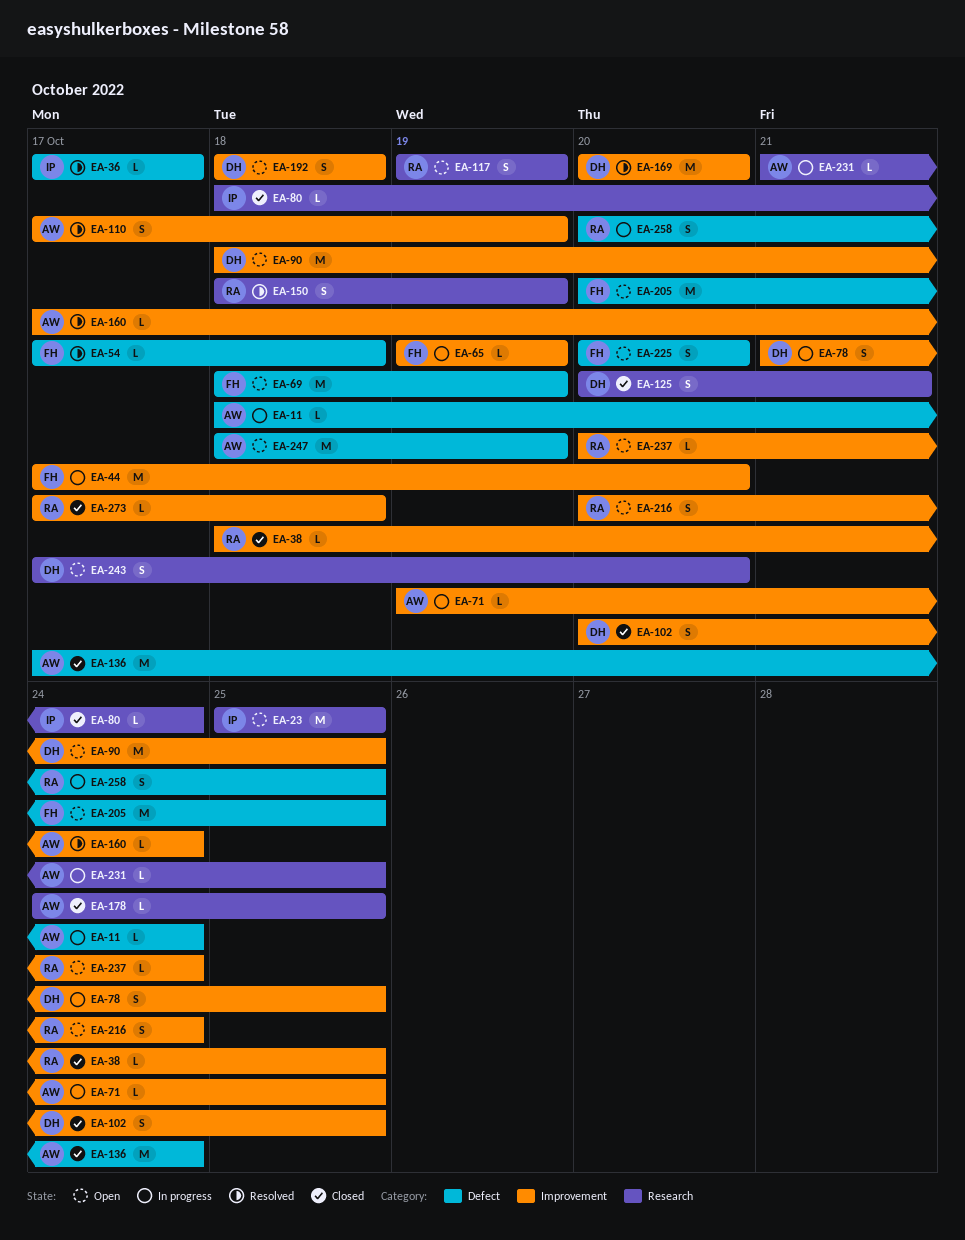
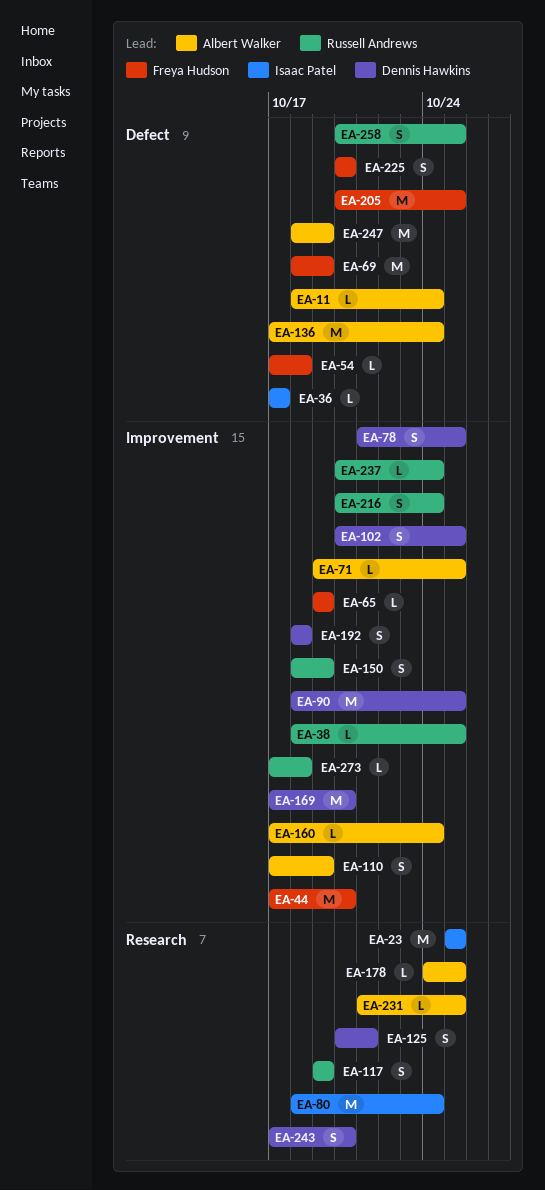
EA-80, estimate: L -> M
EA-150, label: Research -> Improvement
EA-169, start: Oct 20 -> Oct 17

